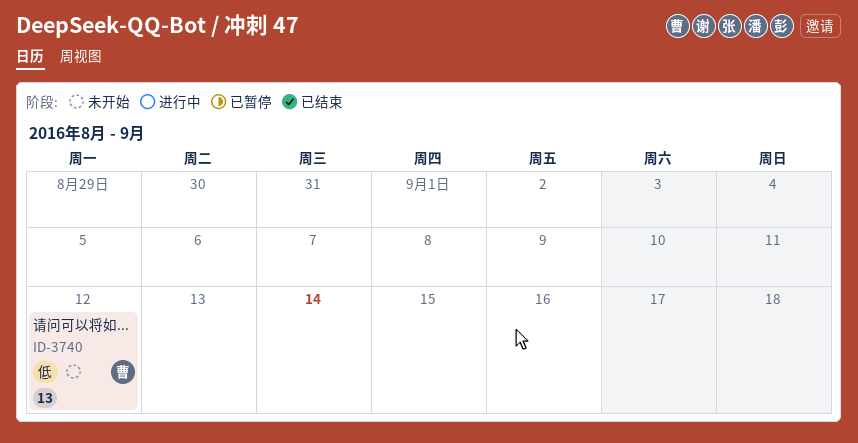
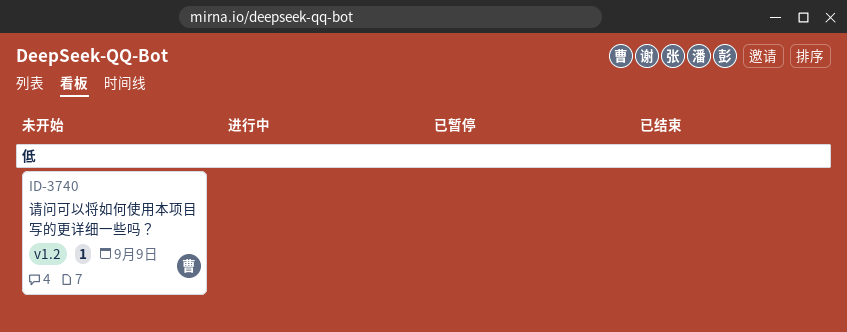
ID-3740, estimate: 13 -> 1
ID-3740, due: Sep 12 -> Sep 9

